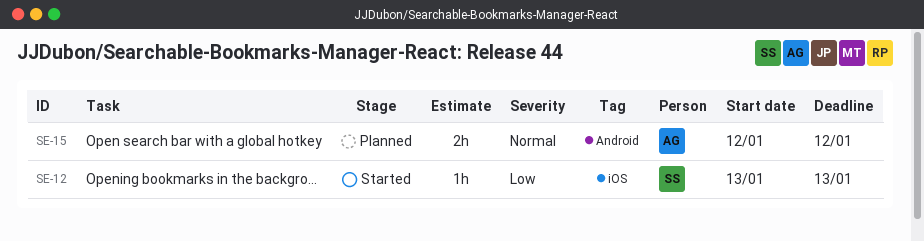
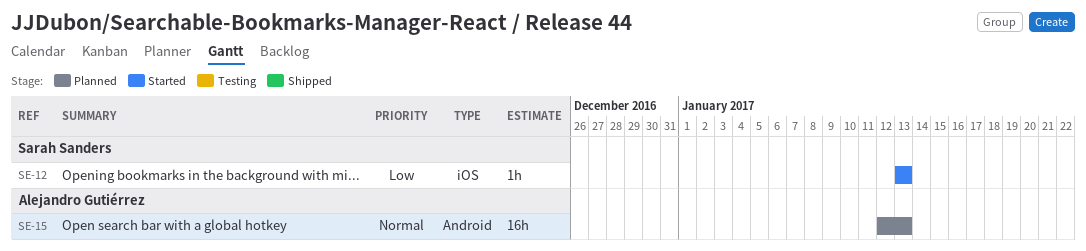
SE-15, estimate: 2h -> 16h
SE-15, due: Jan 12 -> Jan 13

